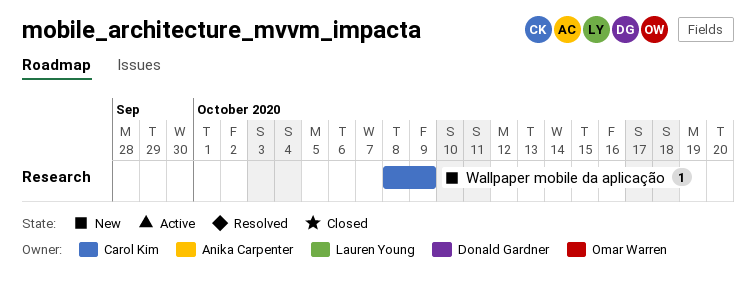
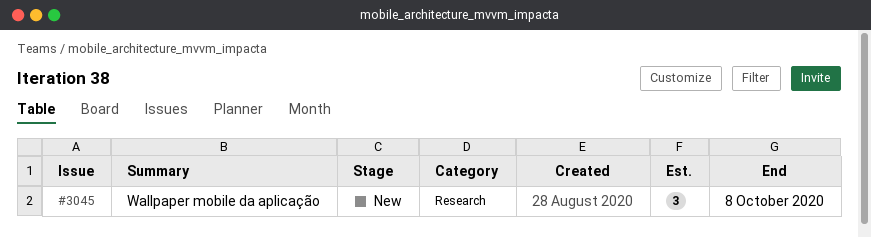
Wallpaper mobile da aplicação, estimate: 1 -> 3
Wallpaper mobile da aplicação, due: Oct 9 -> Oct 8

